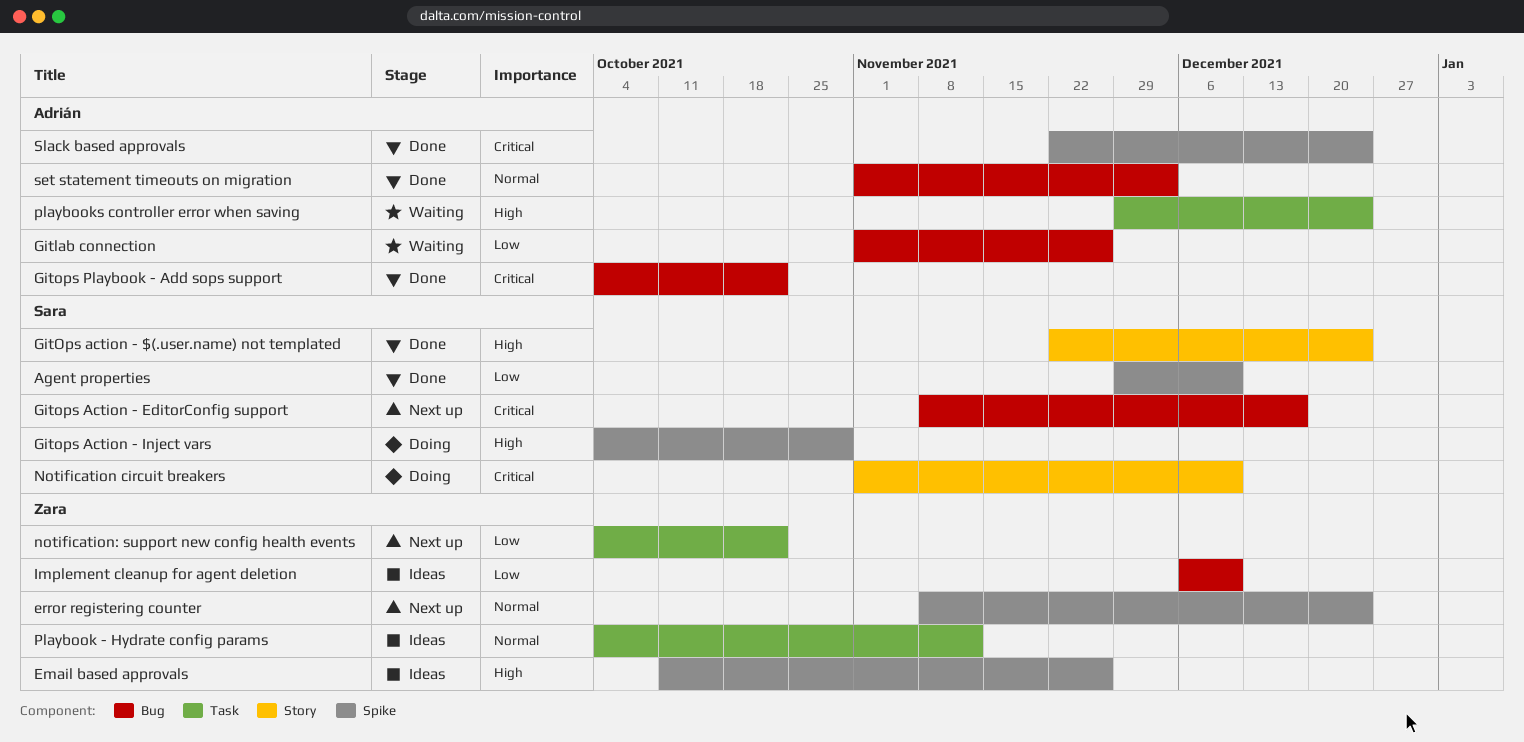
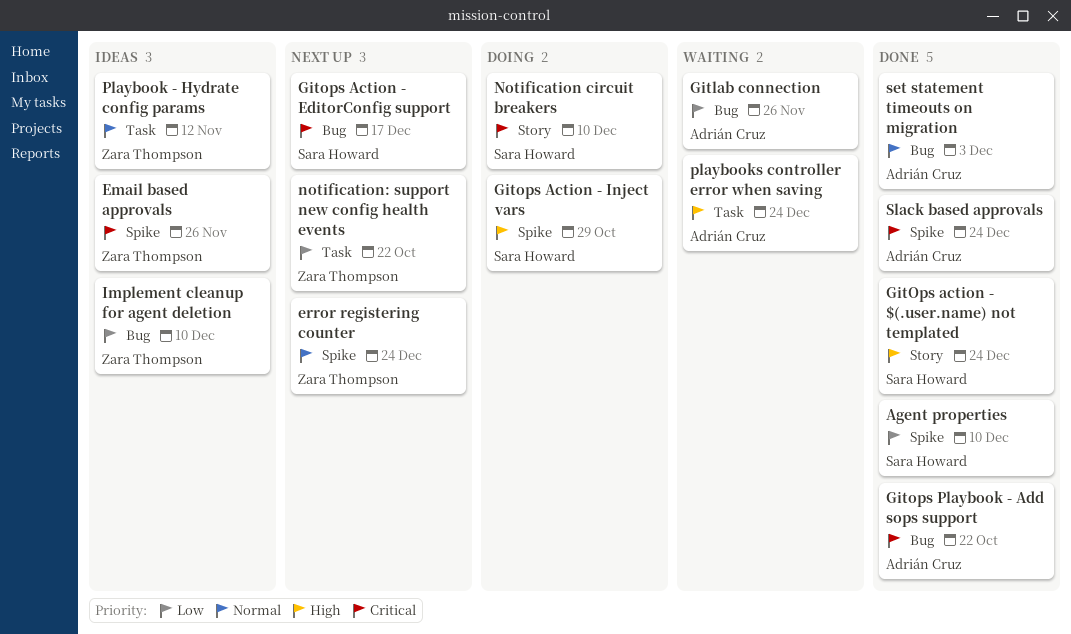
Email based approvals, priority: High -> Critical

